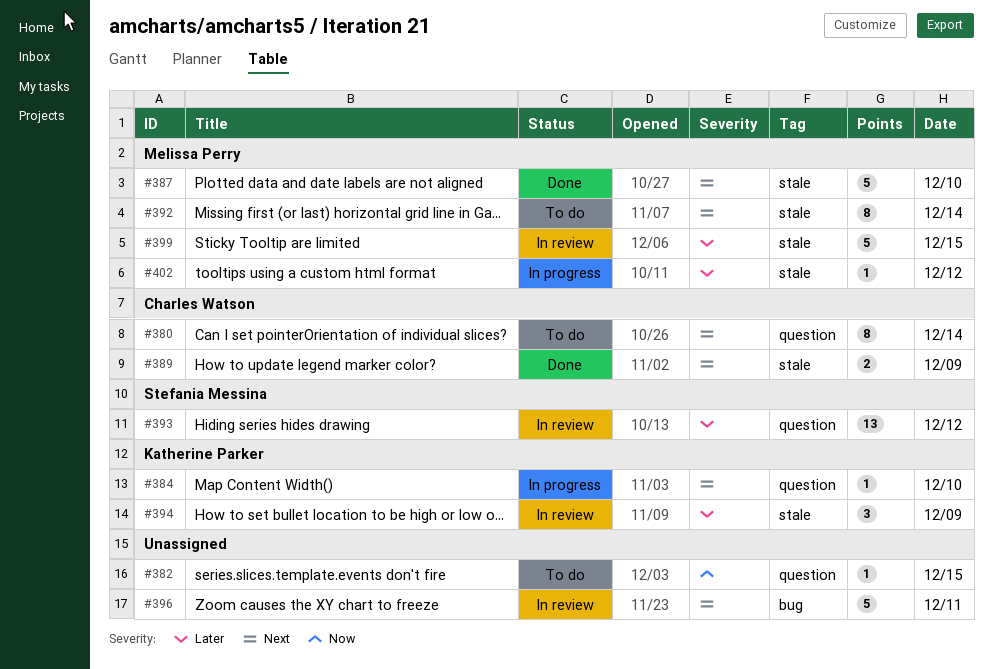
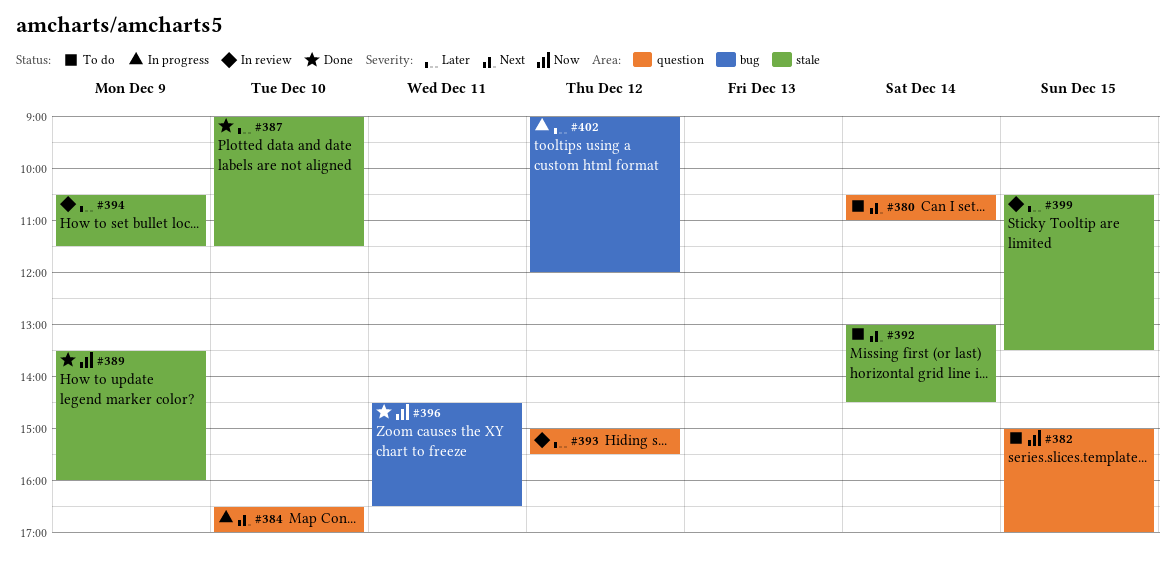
#387, priority: Next -> Later
#389, priority: Next -> Now
#396, status: In review -> Done
#396, priority: Next -> Now
#402, label: stale -> bug

